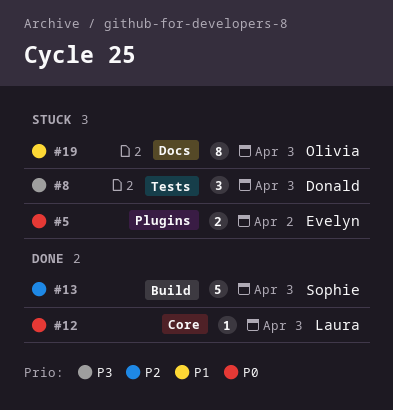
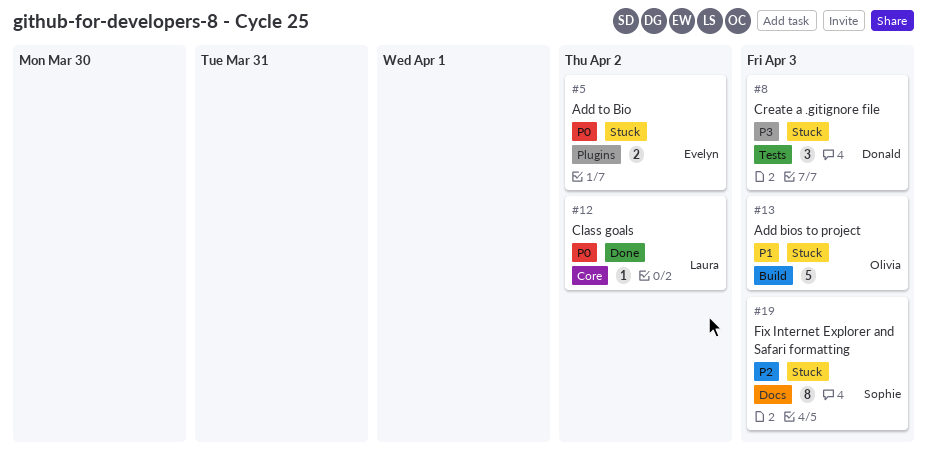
#12, due: Apr 3 -> Apr 2
#13, status: Done -> Stuck
#13, owner: Sophie -> Olivia
#13, priority: P2 -> P1
#19, owner: Olivia -> Sophie
#19, priority: P1 -> P2

